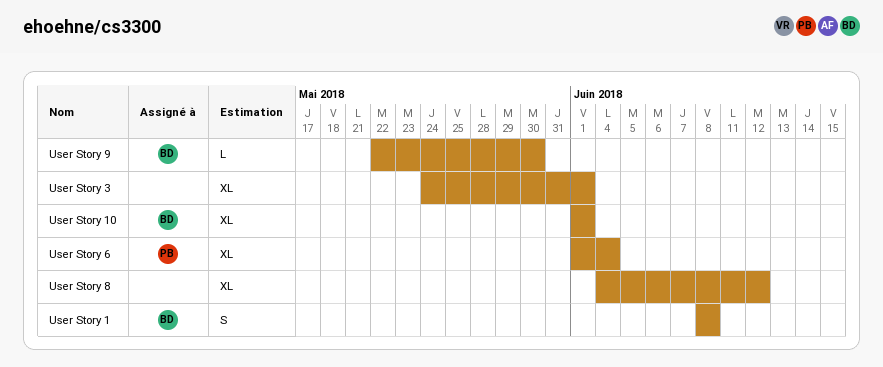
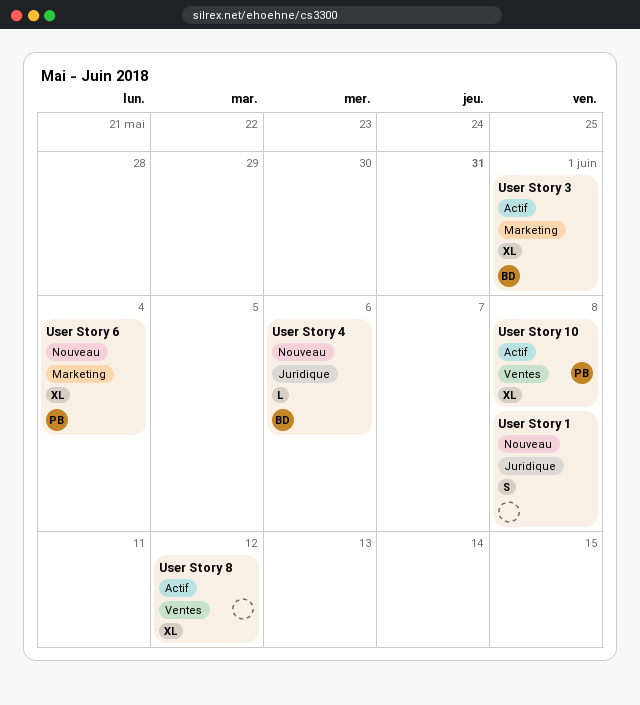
User Story 1, owner: BD -> none
User Story 10, owner: BD -> PB
User Story 10, due: Jun 1 -> Jun 8
User Story 3, owner: none -> BD
User Story 4: none -> present
User Story 9: present -> none

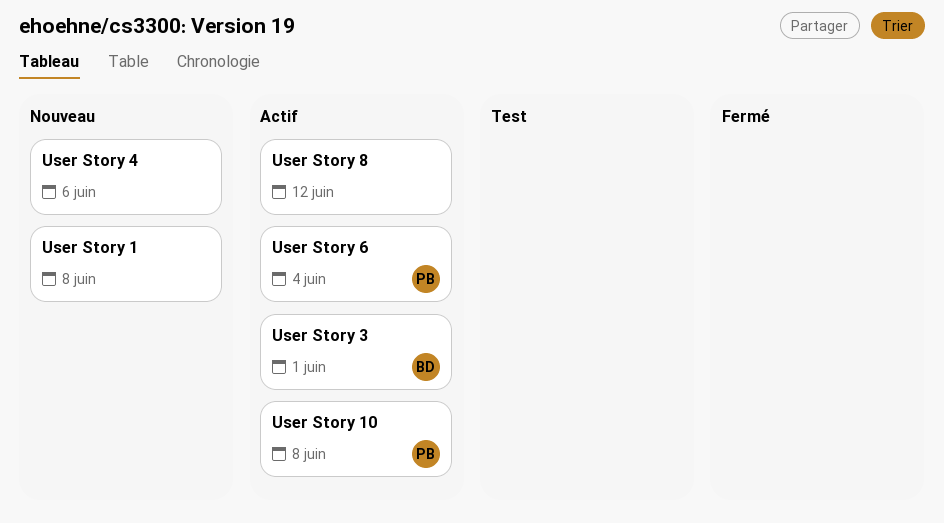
User Story 4, owner: BD -> none
User Story 6, status: Nouveau -> Actif

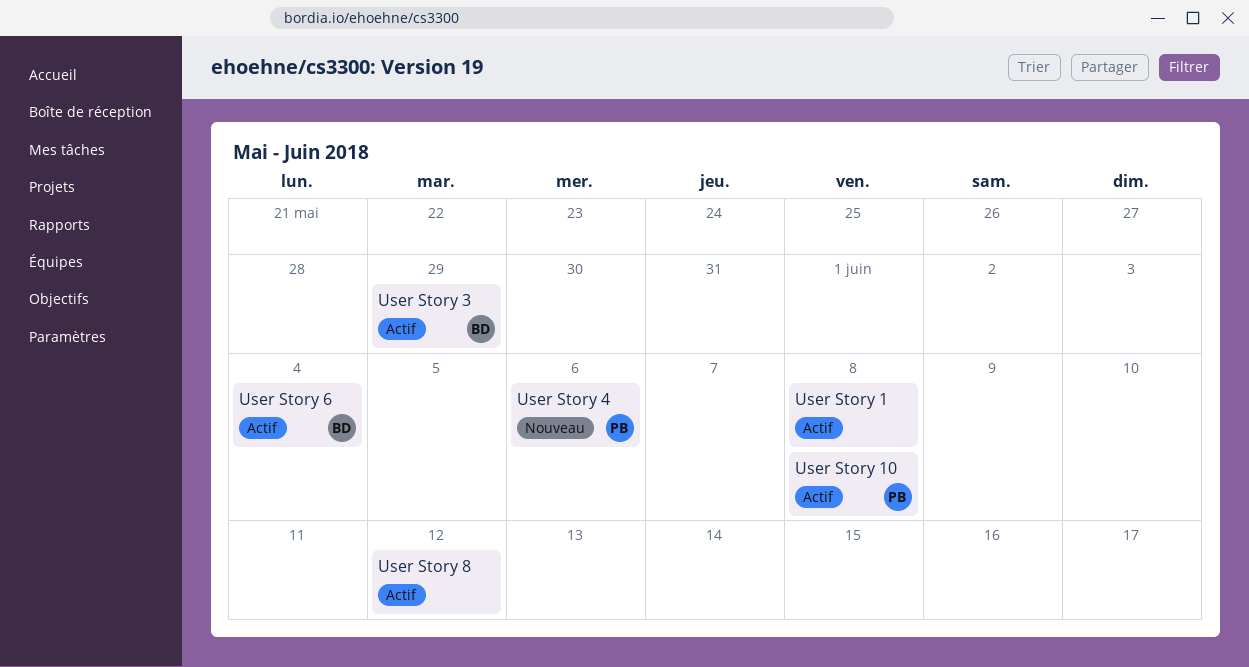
User Story 1, status: Nouveau -> Actif
User Story 3, due: Jun 1 -> May 29
User Story 4, owner: none -> PB
User Story 6, owner: PB -> BD

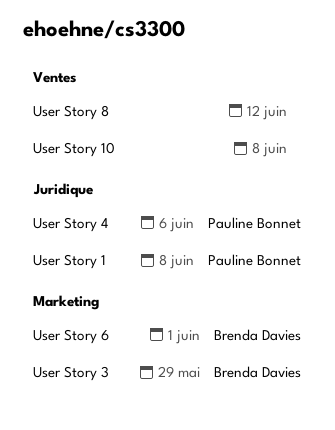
User Story 1, owner: none -> Pauline Bonnet
User Story 10, owner: Pauline Bonnet -> none
User Story 6, due: Jun 4 -> Jun 1

